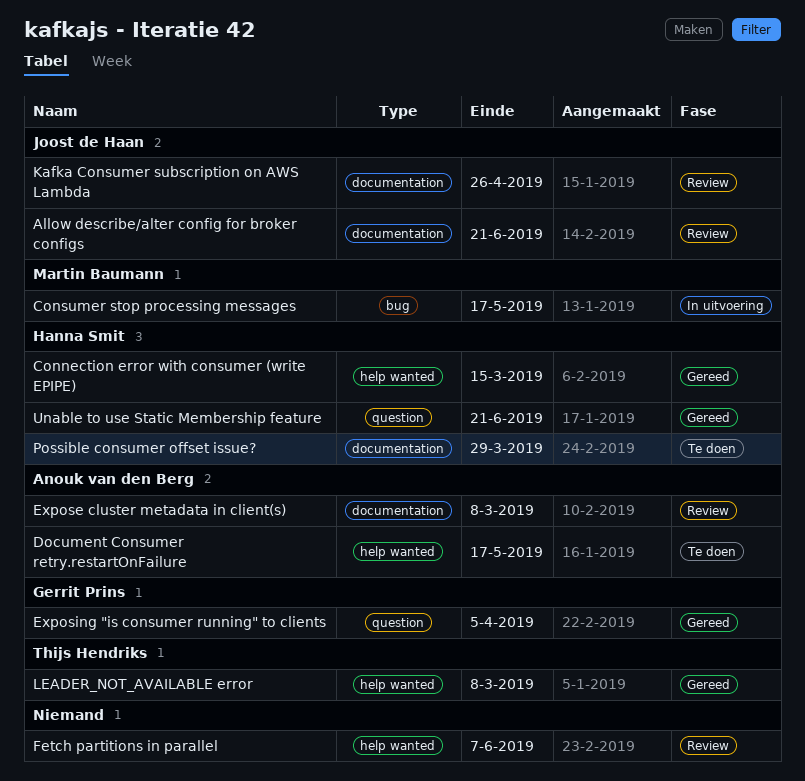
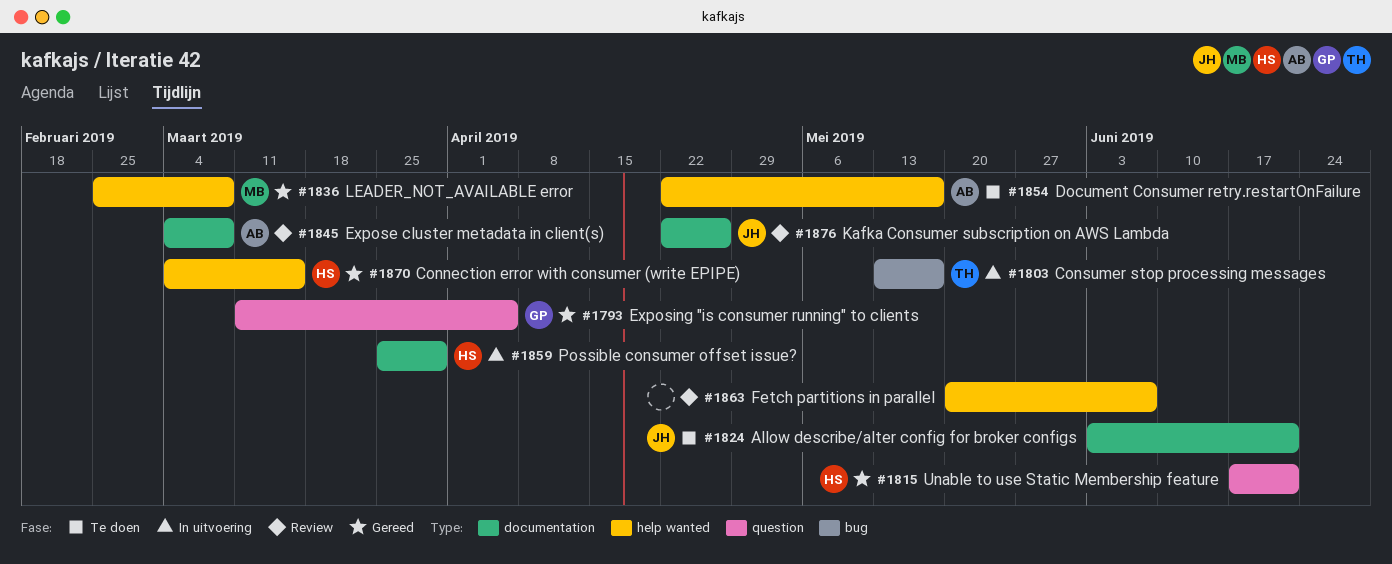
Allow describe/alter config for broker configs, status: Review -> Te doen
Consumer stop processing messages, owner: Martin Baumann -> Thijs Hendriks
LEADER_NOT_AVAILABLE error, owner: Thijs Hendriks -> Martin Baumann
Possible consumer offset issue?, status: Te doen -> In uitvoering

